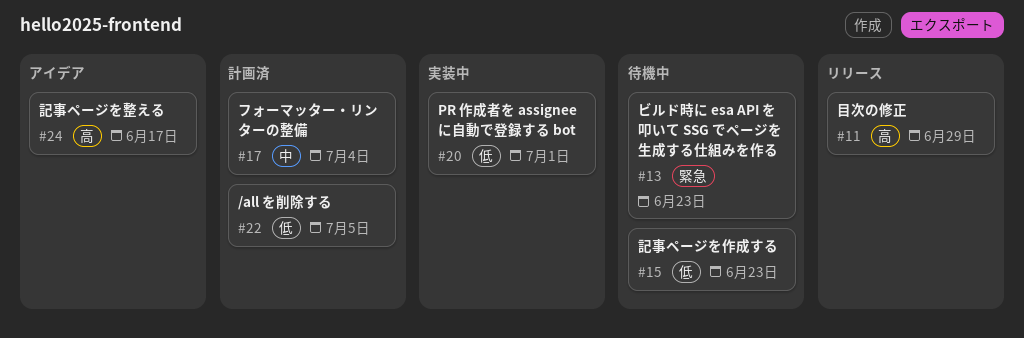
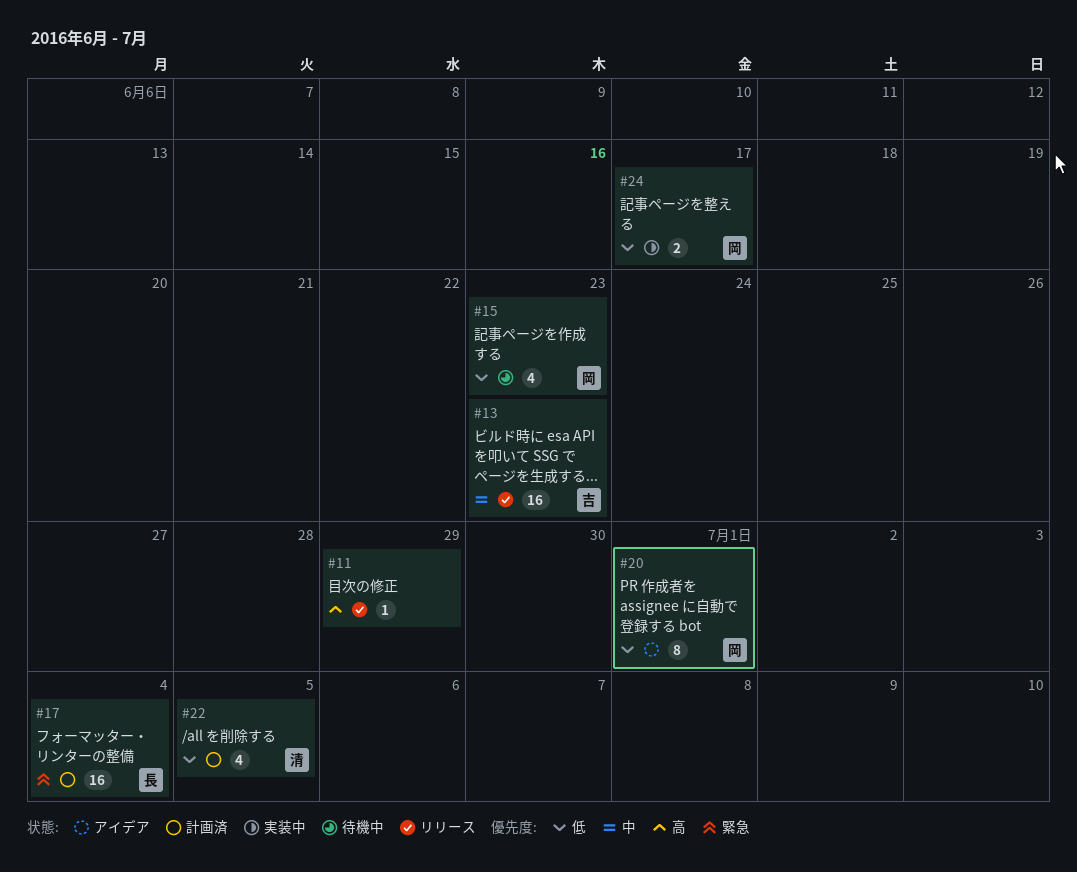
#13, status: 待機中 -> リリース
#13, priority: 緊急 -> 中
#17, priority: 中 -> 緊急
#20, status: 実装中 -> アイデア
#24, status: アイデア -> 実装中
#24, priority: 高 -> 低

